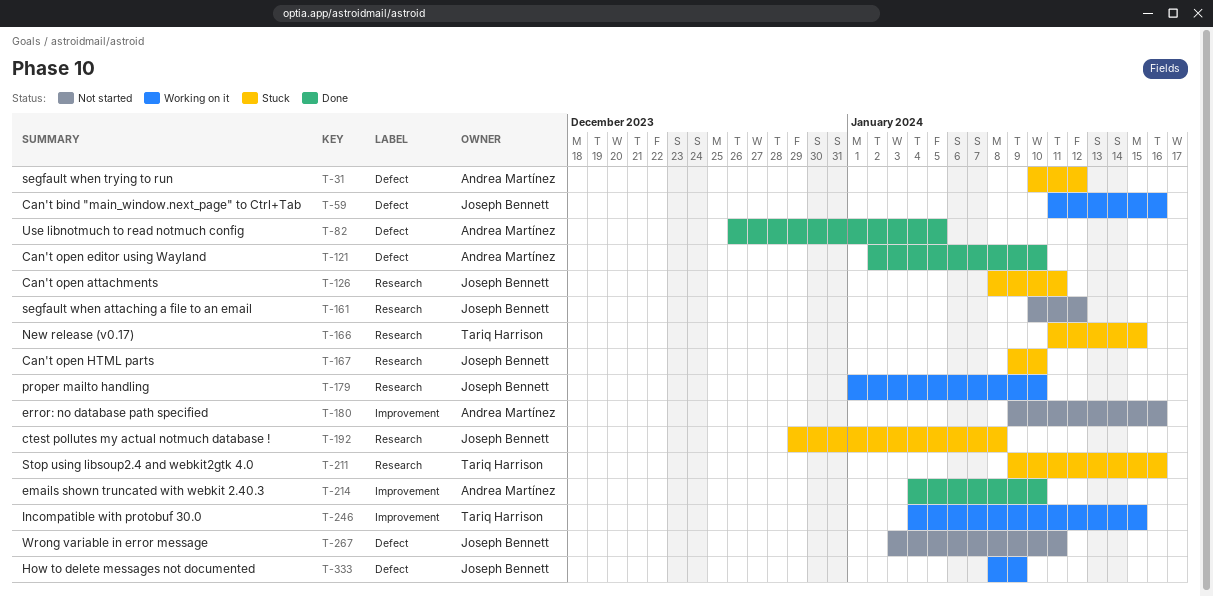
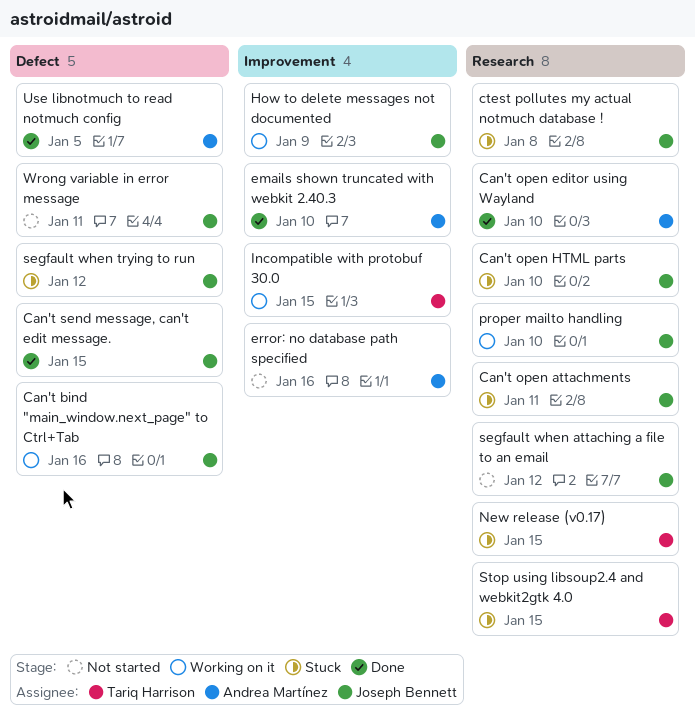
Can't open editor using Wayland, label: Defect -> Research
Can't send message, can't edit message.: none -> present
How to delete messages not documented, label: Defect -> Improvement
segfault when trying to run, owner: Andrea Martínez -> Joseph Bennett
Stop using libsoup2.4 and webkit2gtk 4.0, due: Jan 16 -> Jan 15

